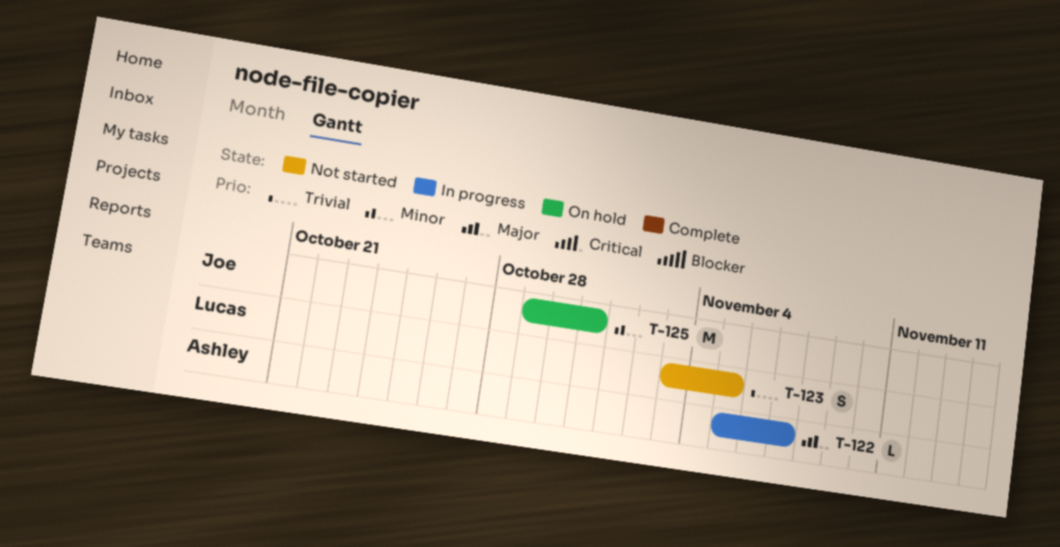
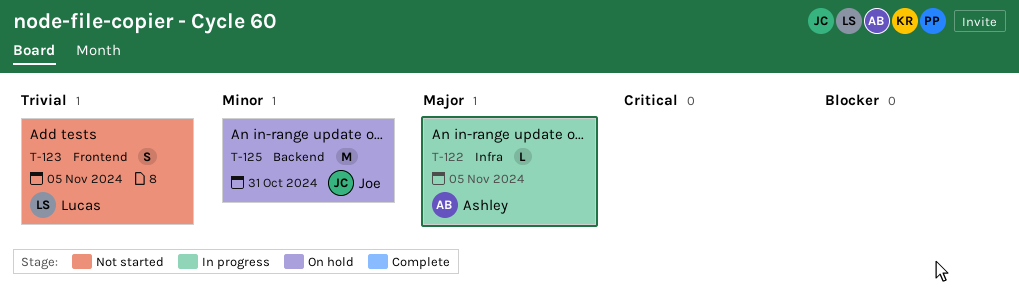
T-122, due: Nov 7 -> Nov 5

